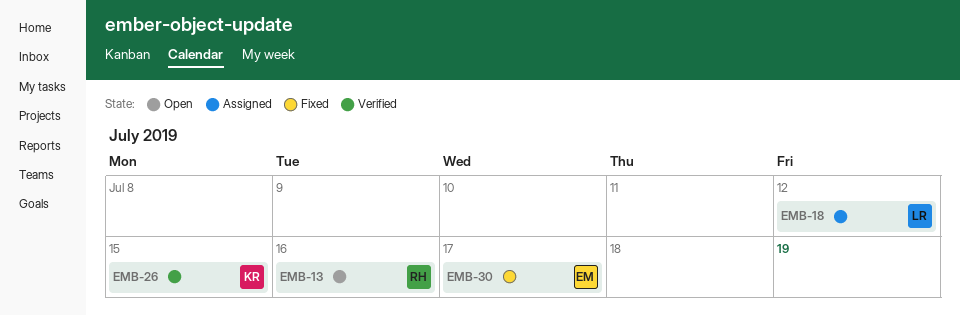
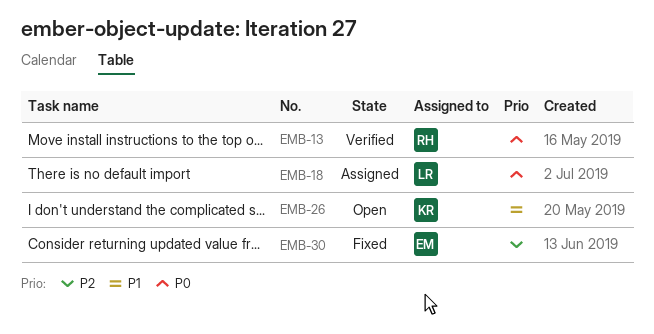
EMB-13, status: Open -> Verified
EMB-26, status: Verified -> Open

